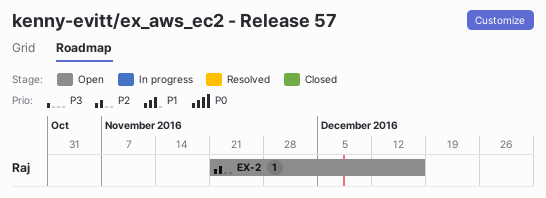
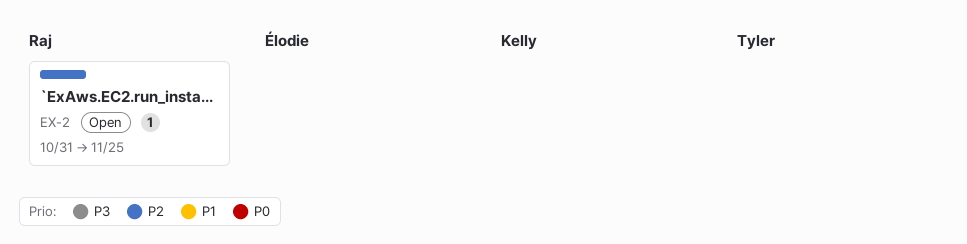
EX-2, start: Nov 21 -> Oct 31
EX-2, due: Dec 16 -> Nov 25

